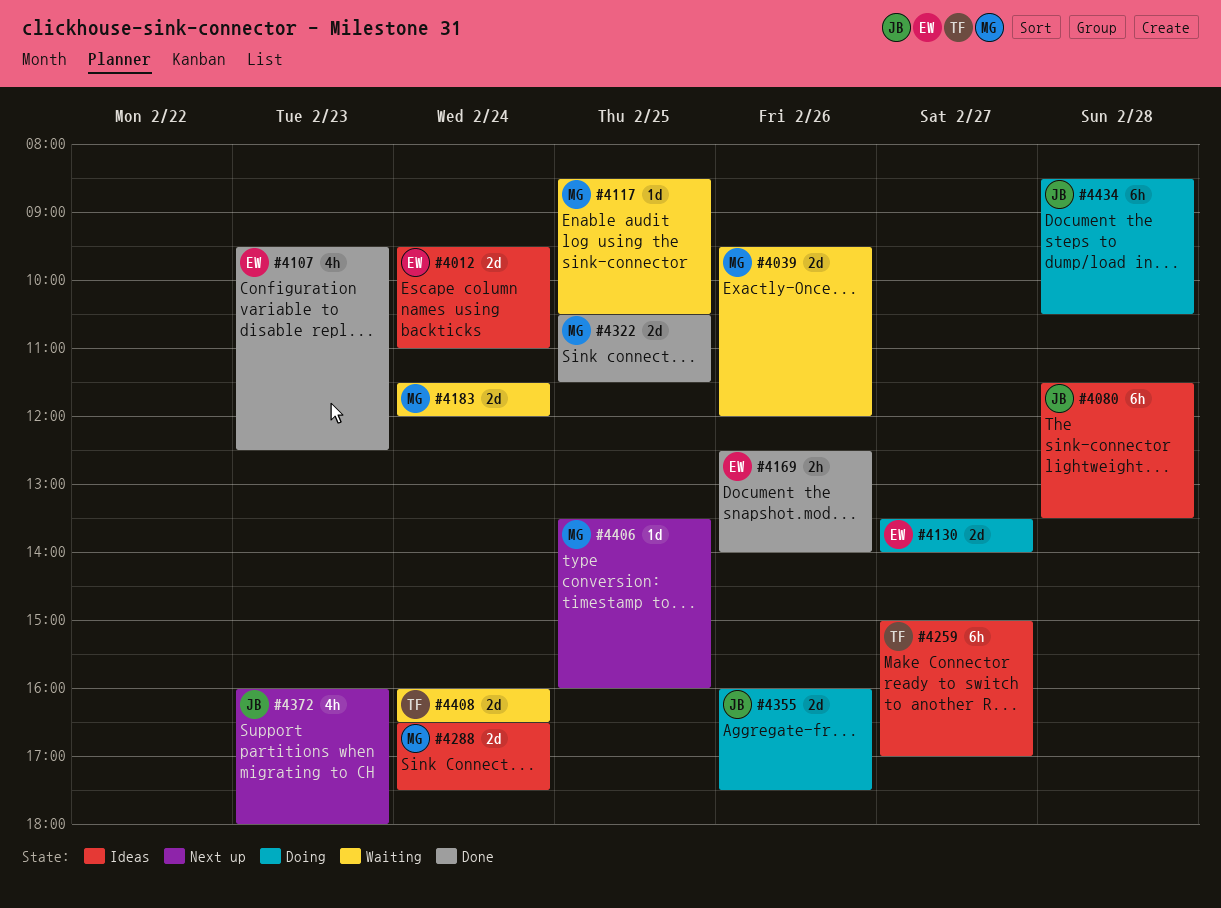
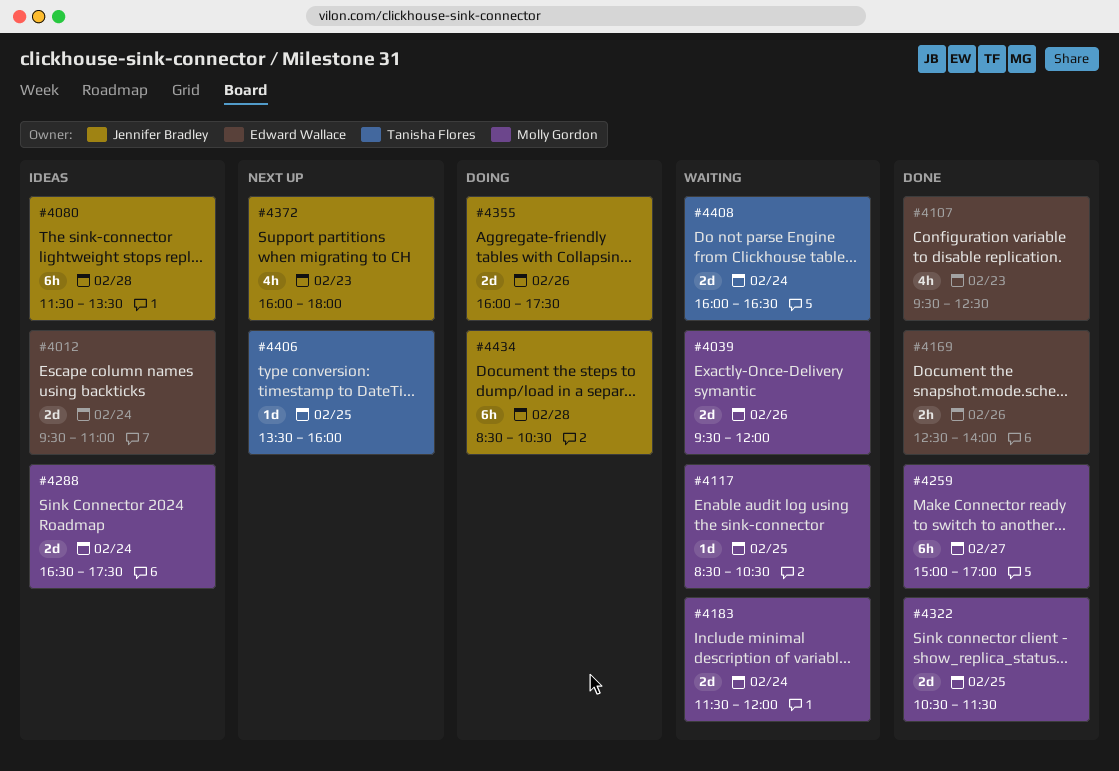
#4130: present -> none
#4259, status: Ideas -> Done
#4259, owner: Tanisha Flores -> Molly Gordon
#4406, owner: Molly Gordon -> Tanisha Flores

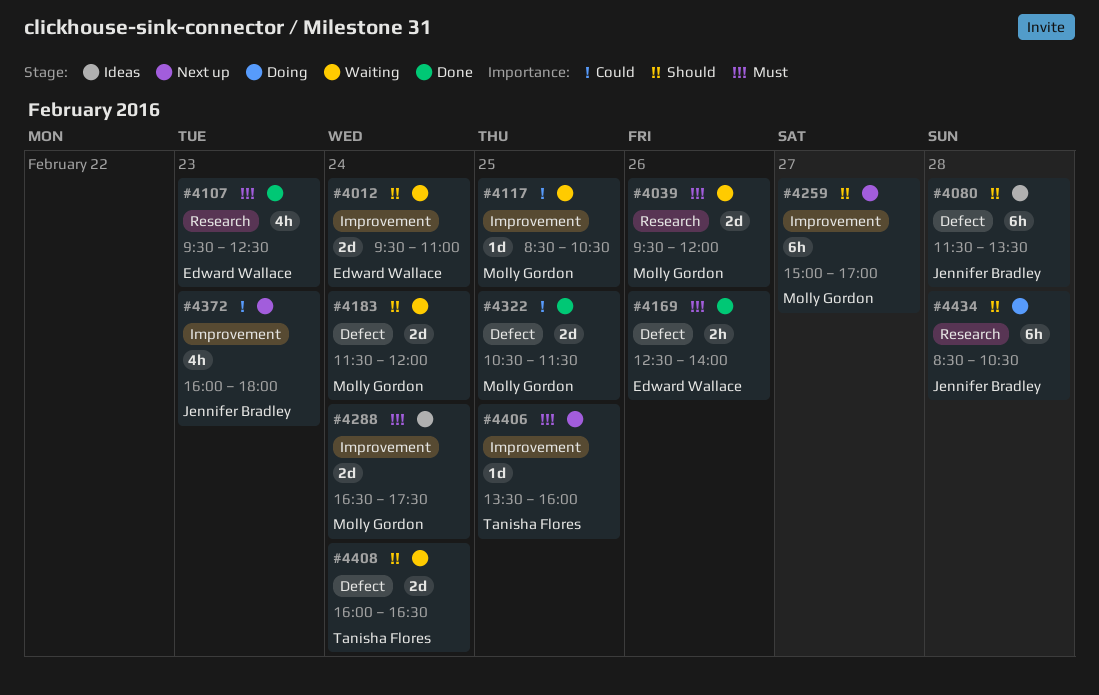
#4012, status: Ideas -> Waiting
#4259, status: Done -> Next up
#4355: present -> none

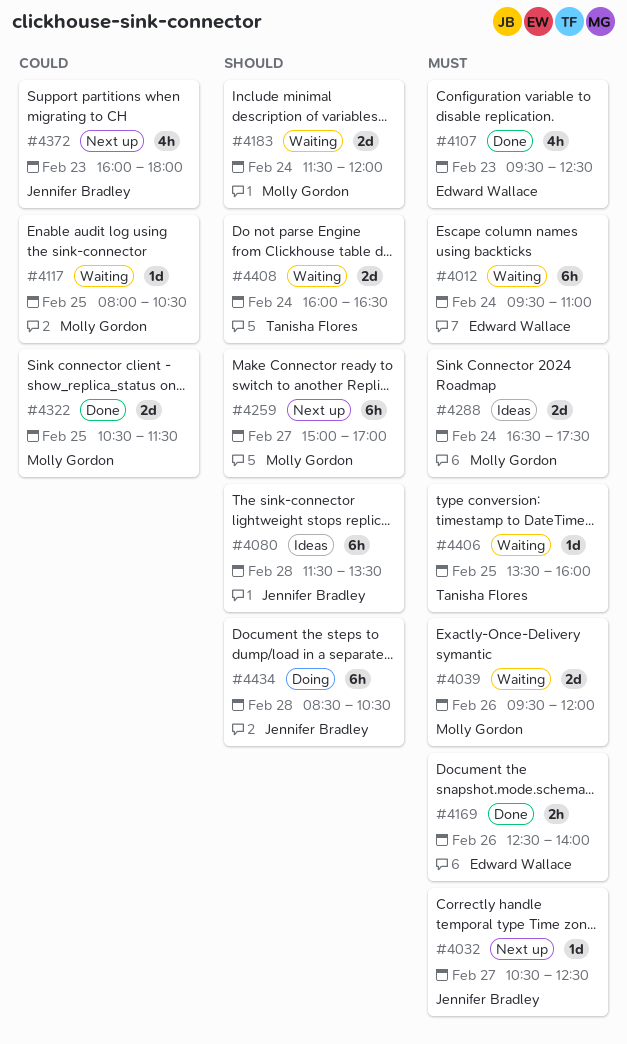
#4012, priority: Should -> Must
#4012, estimate: 2d -> 6h
#4032: none -> present
#4117, begins: 08:30 -> 08:00
#4406, status: Next up -> Waiting

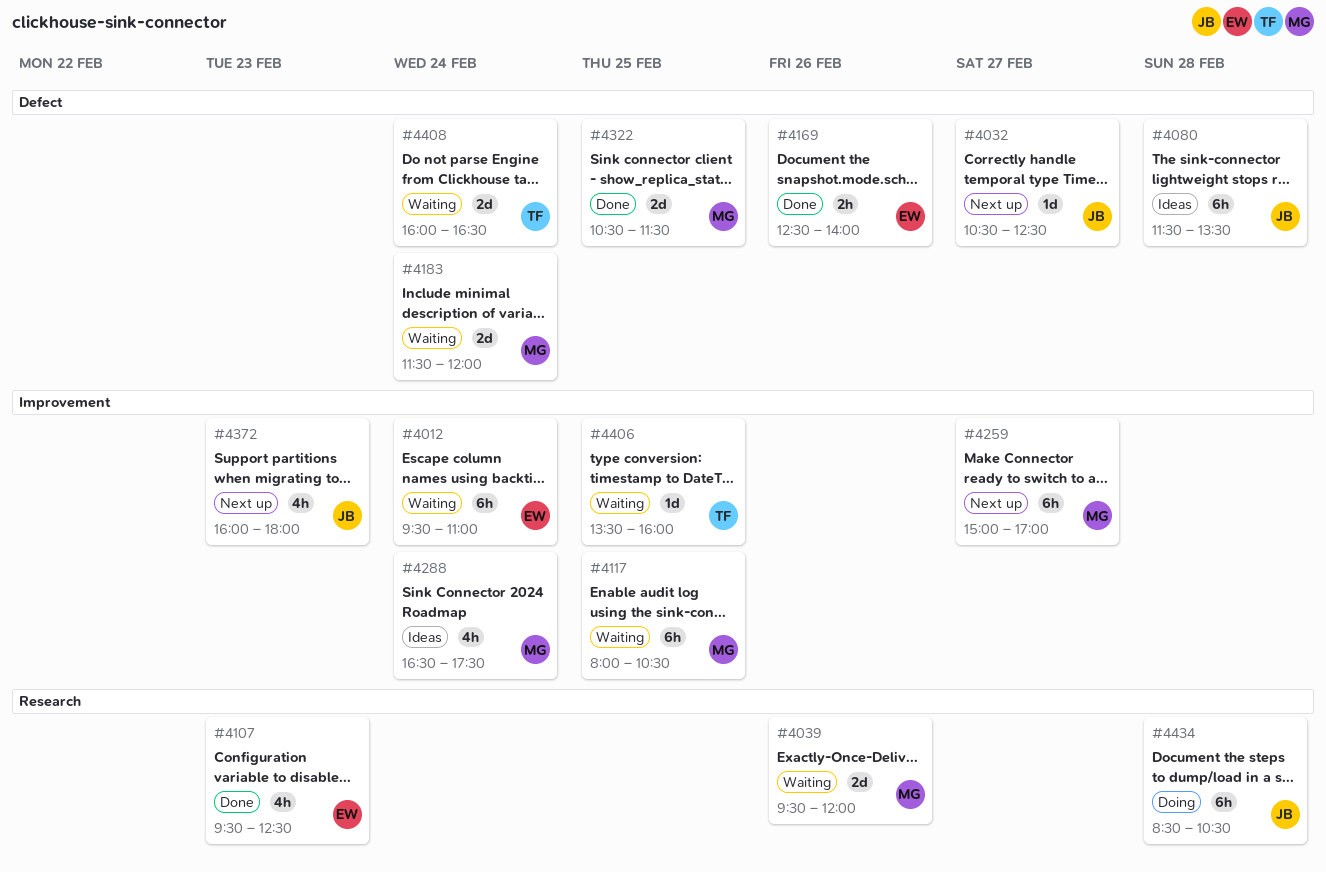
#4117, estimate: 1d -> 6h
#4288, estimate: 2d -> 4h

